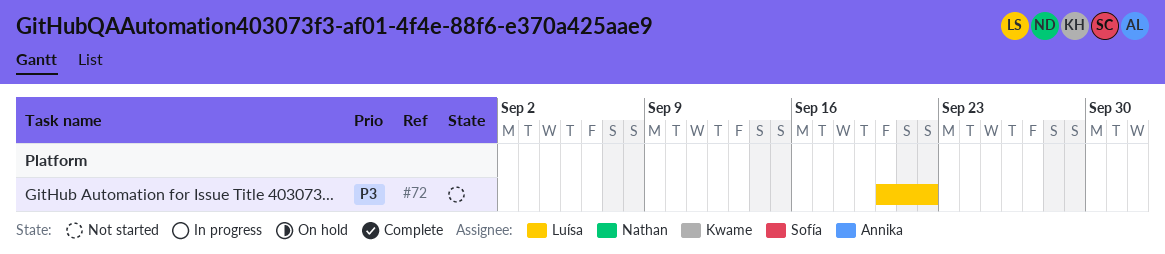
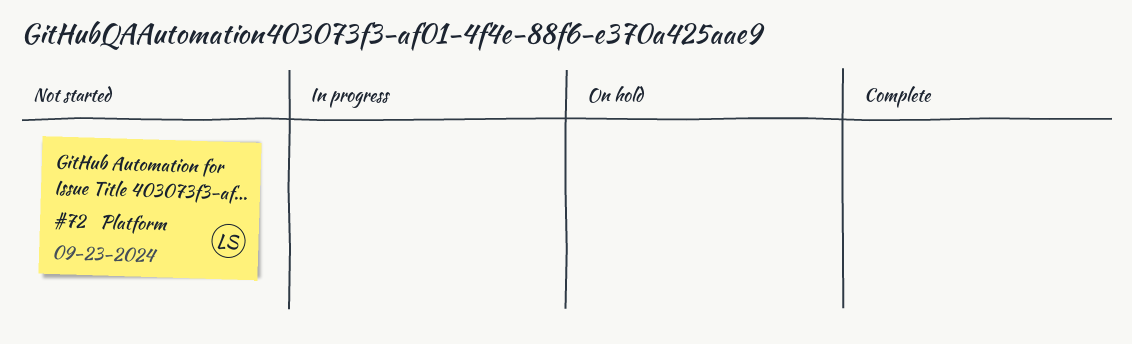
#72, due: Sep 22 -> Sep 23

